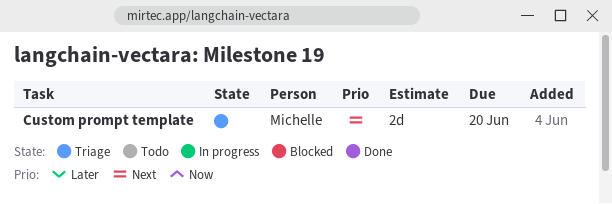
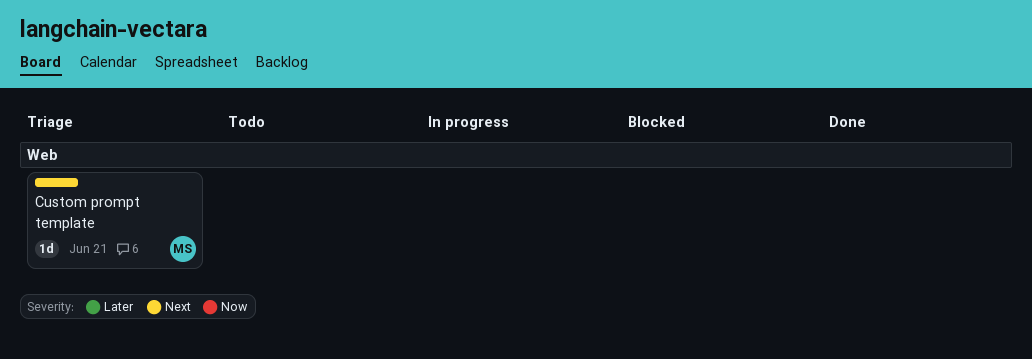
Custom prompt template, estimate: 2d -> 1d
Custom prompt template, due: Jun 20 -> Jun 21

